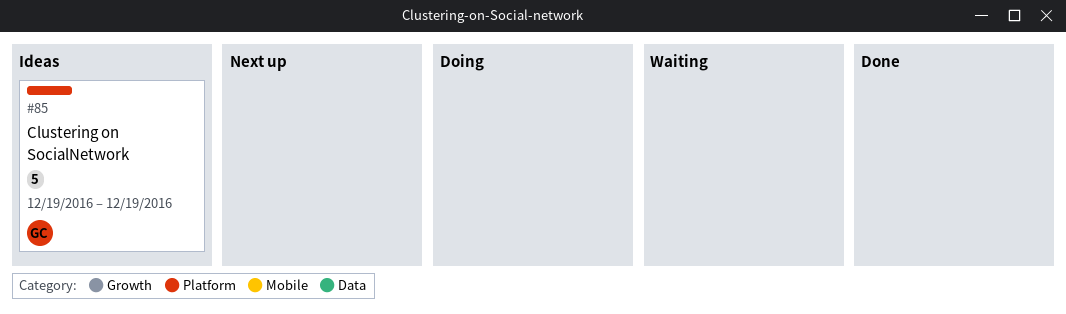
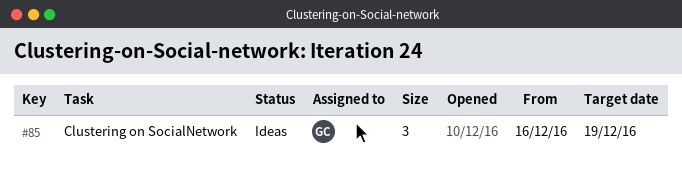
#85, estimate: 5 -> 3
#85, start: Dec 19 -> Dec 16

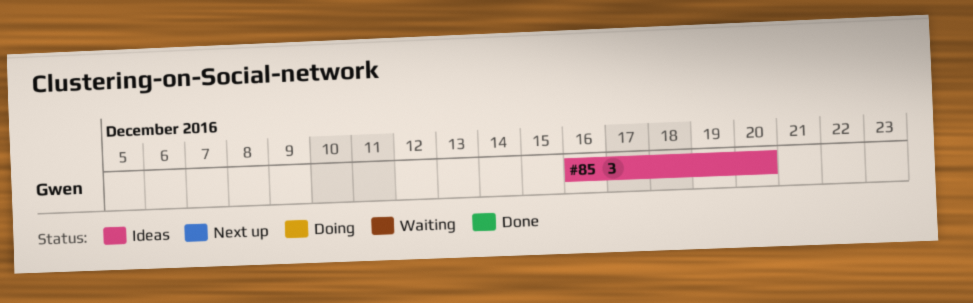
#85, due: Dec 19 -> Dec 20

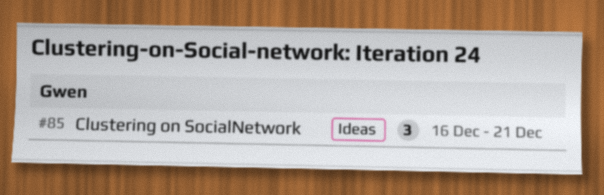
#85, due: Dec 20 -> Dec 21

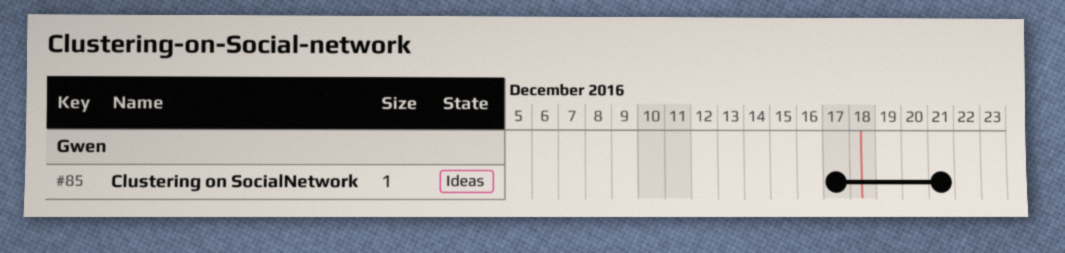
#85, estimate: 3 -> 1
#85, start: Dec 16 -> Dec 17

